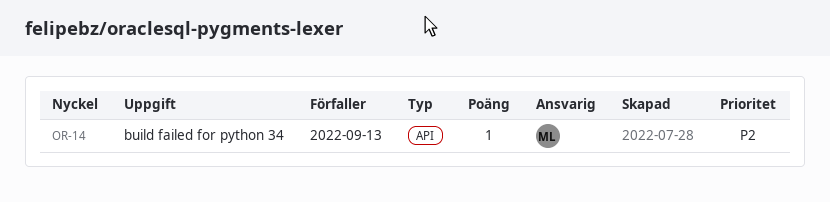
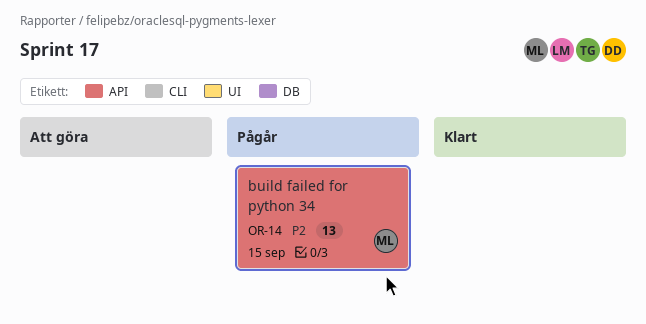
OR-14, estimate: 1 -> 13
OR-14, due: Sep 13 -> Sep 15

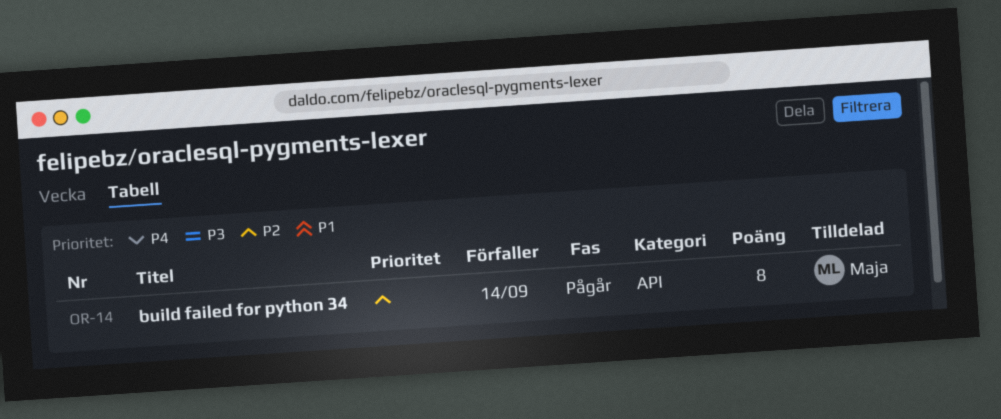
OR-14, estimate: 13 -> 8
OR-14, due: Sep 15 -> Sep 14

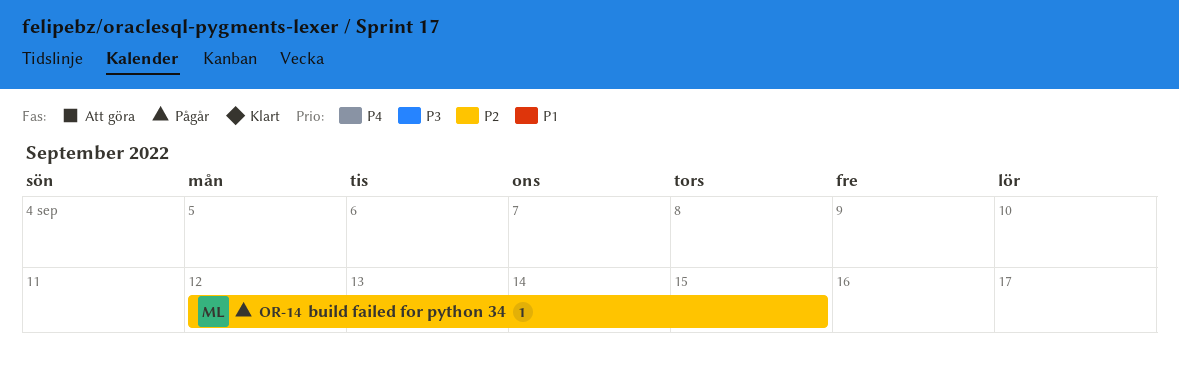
OR-14, estimate: 8 -> 1
OR-14, due: Sep 14 -> Sep 15

